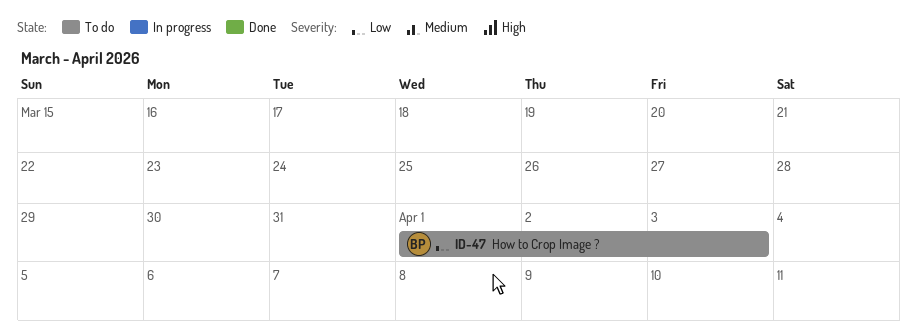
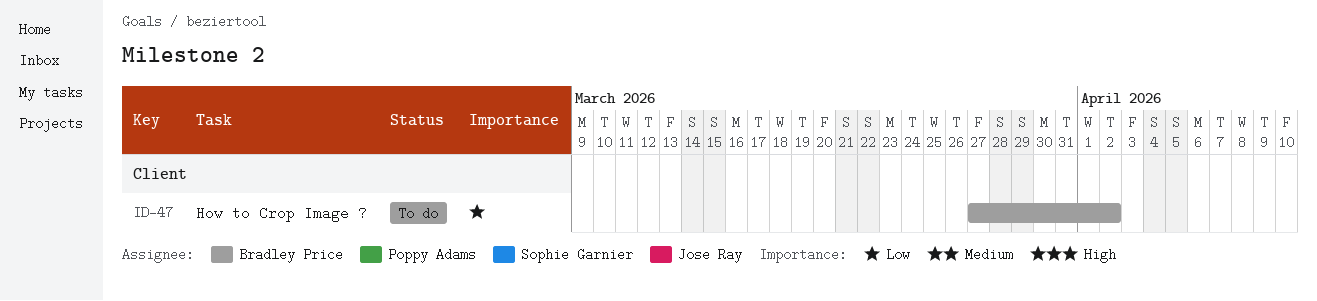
ID-47, start: Apr 1 -> Mar 27
ID-47, due: Apr 3 -> Apr 2

